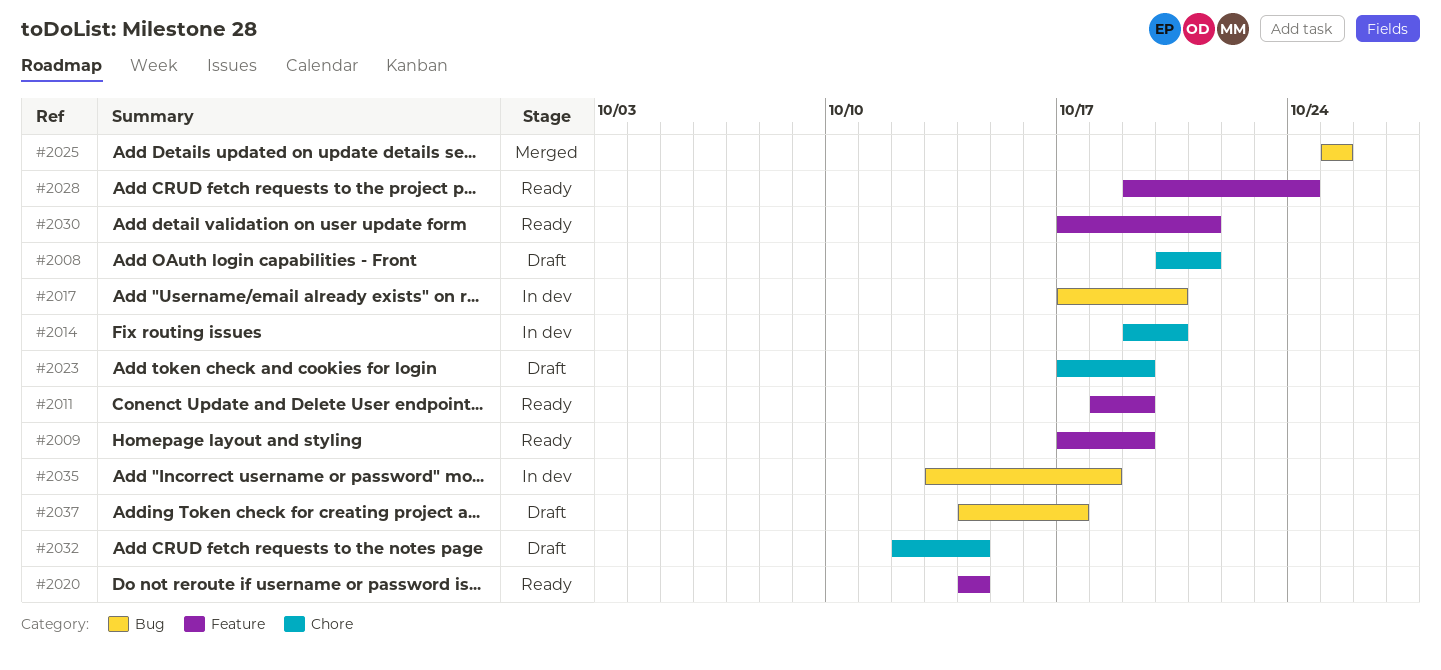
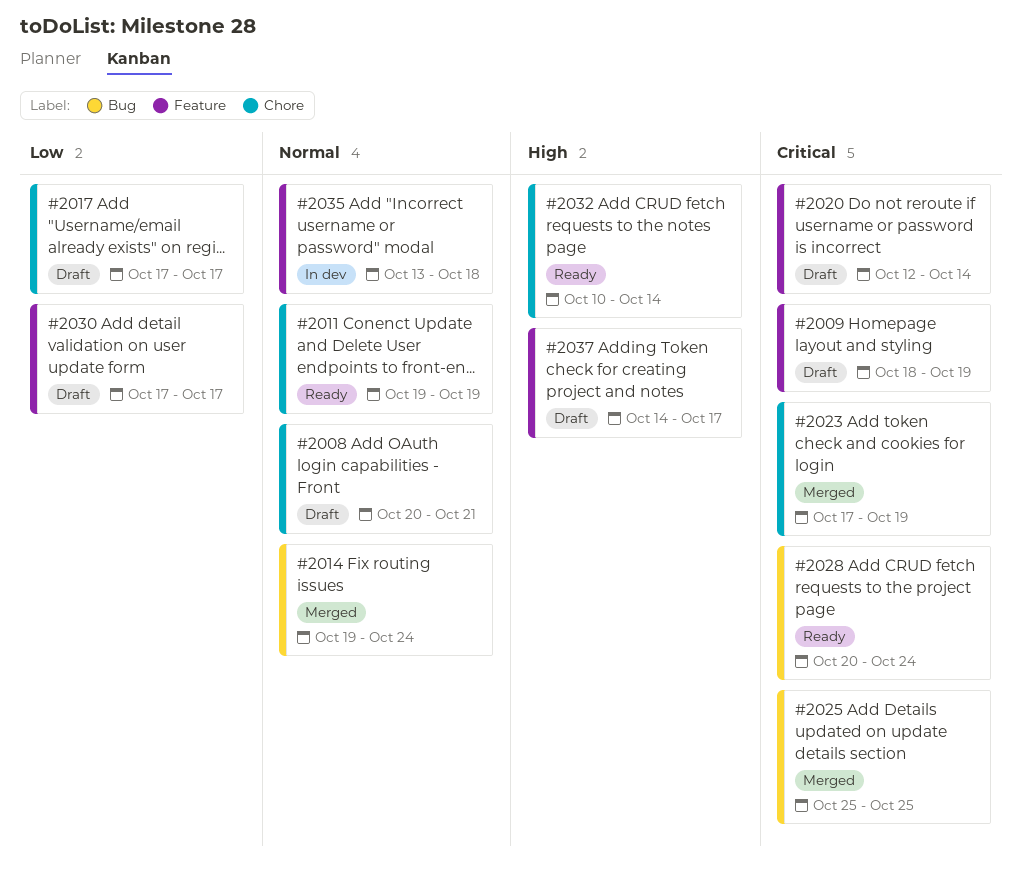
#2009, status: Ready -> Draft
#2009, start: Oct 17 -> Oct 18
#2011, label: Feature -> Chore
#2011, start: Oct 18 -> Oct 19
#2014, status: In dev -> Merged
#2014, label: Chore -> Bug
#2014, due: Oct 20 -> Oct 24
#2017, status: In dev -> Draft
#2017, label: Bug -> Chore
#2017, due: Oct 20 -> Oct 17
#2020, status: Ready -> Draft
#2020, start: Oct 14 -> Oct 12
#2023, status: Draft -> Merged
#2028, label: Feature -> Bug
#2028, start: Oct 19 -> Oct 20
#2030, status: Ready -> Draft
#2030, due: Oct 21 -> Oct 17
#2032, status: Draft -> Ready
#2032, start: Oct 12 -> Oct 10
#2035, label: Bug -> Feature
#2037, label: Bug -> Feature

